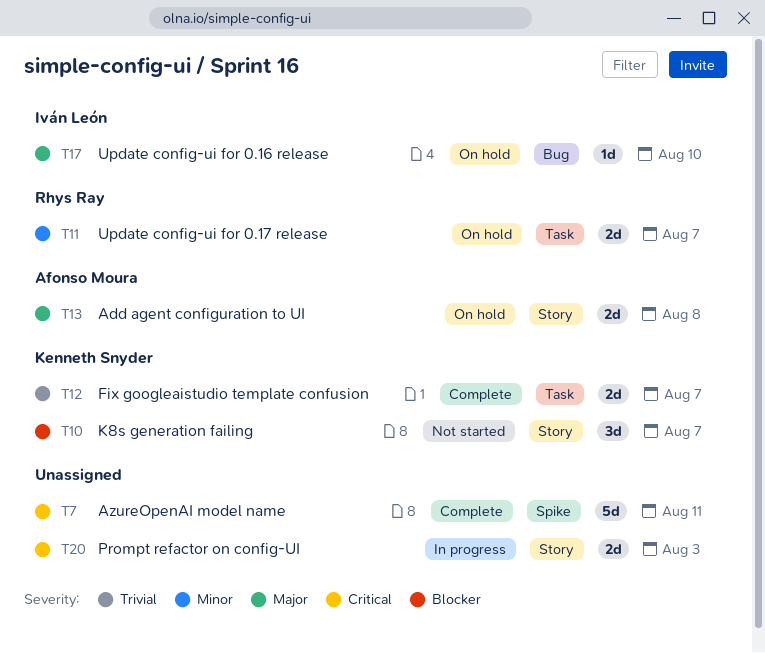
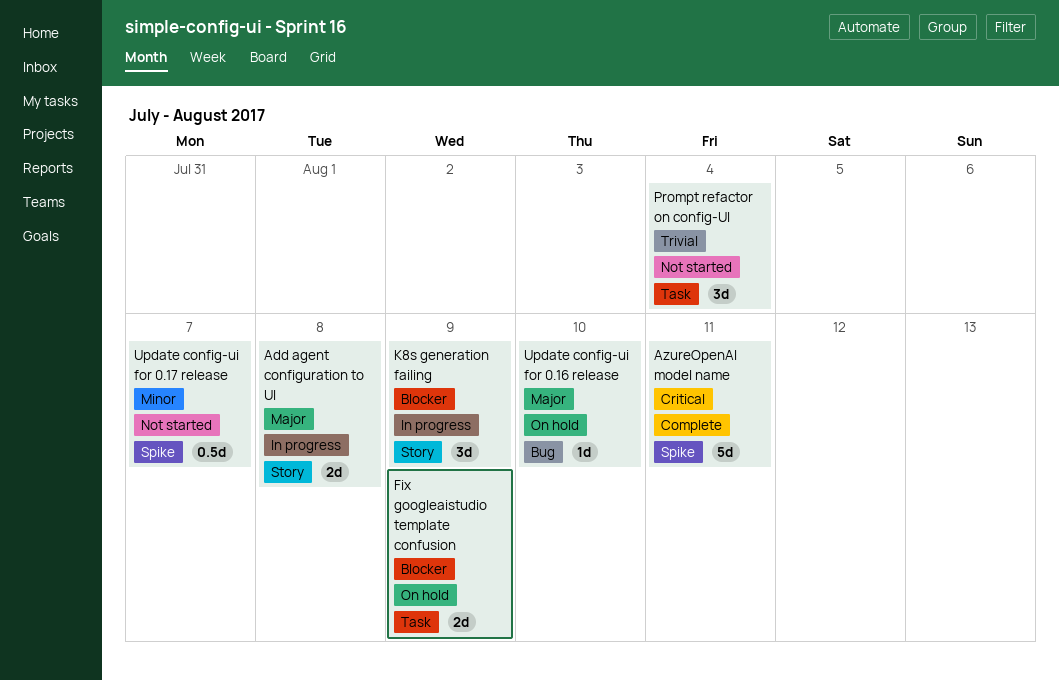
Add agent configuration to UI, status: On hold -> In progress
Fix googleaistudio template confusion, status: Complete -> On hold
Fix googleaistudio template confusion, priority: Trivial -> Blocker
Fix googleaistudio template confusion, due: Aug 7 -> Aug 9
K8s generation failing, status: Not started -> In progress
K8s generation failing, due: Aug 7 -> Aug 9
Prompt refactor on config-UI, status: In progress -> Not started
Prompt refactor on config-UI, priority: Critical -> Trivial
Prompt refactor on config-UI, label: Story -> Task
Prompt refactor on config-UI, estimate: 2d -> 3d
Prompt refactor on config-UI, due: Aug 3 -> Aug 4
Update config-ui for 0.17 release, status: On hold -> Not started
Update config-ui for 0.17 release, label: Task -> Spike
Update config-ui for 0.17 release, estimate: 2d -> 0.5d

